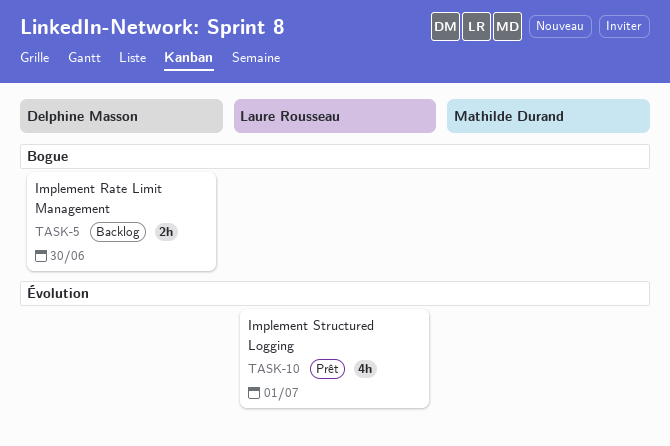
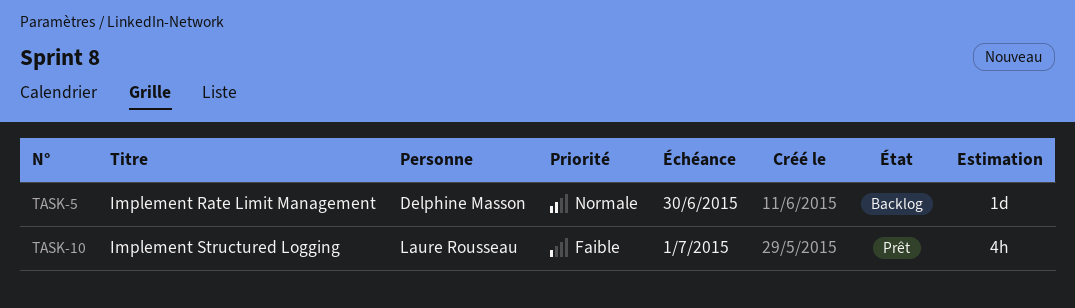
TASK-5, estimate: 2h -> 1d

